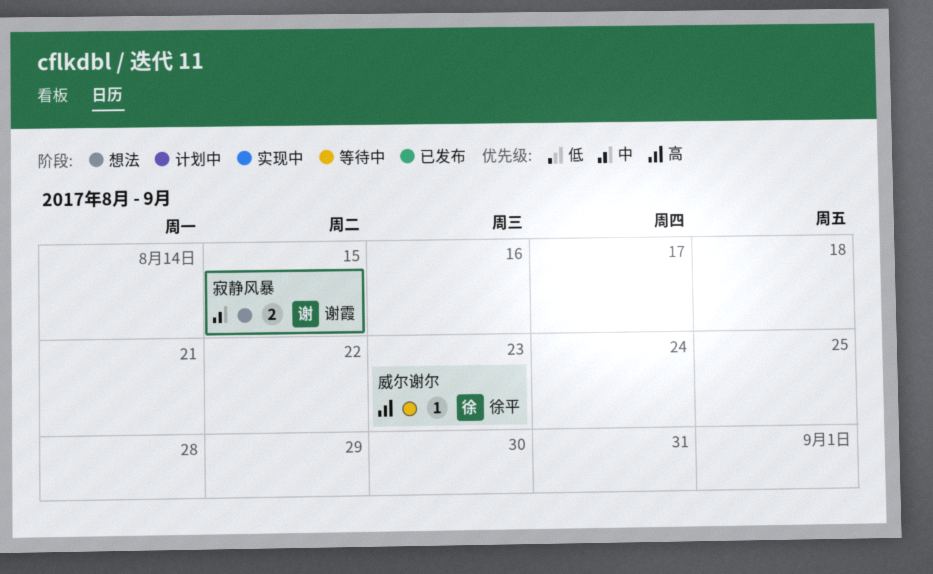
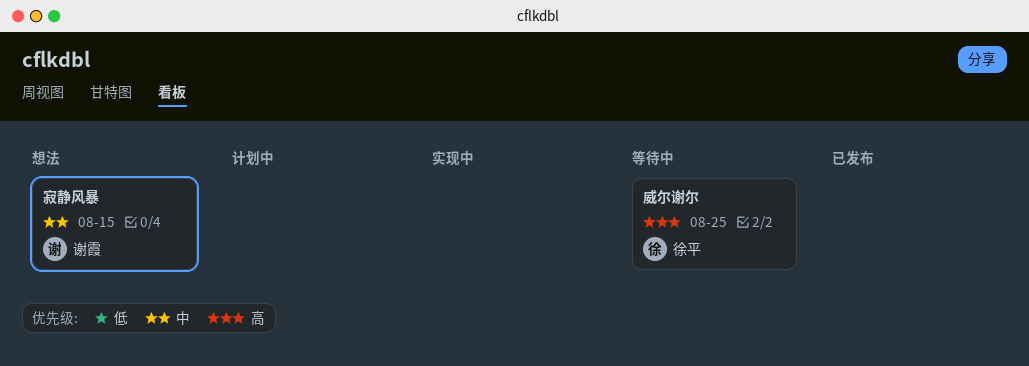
威尔谢尔, due: Aug 23 -> Aug 25

